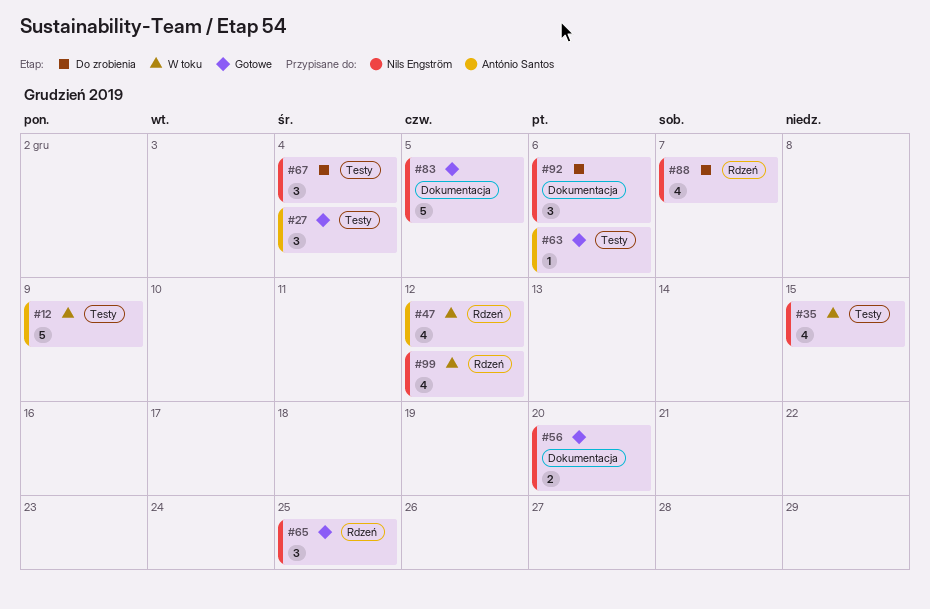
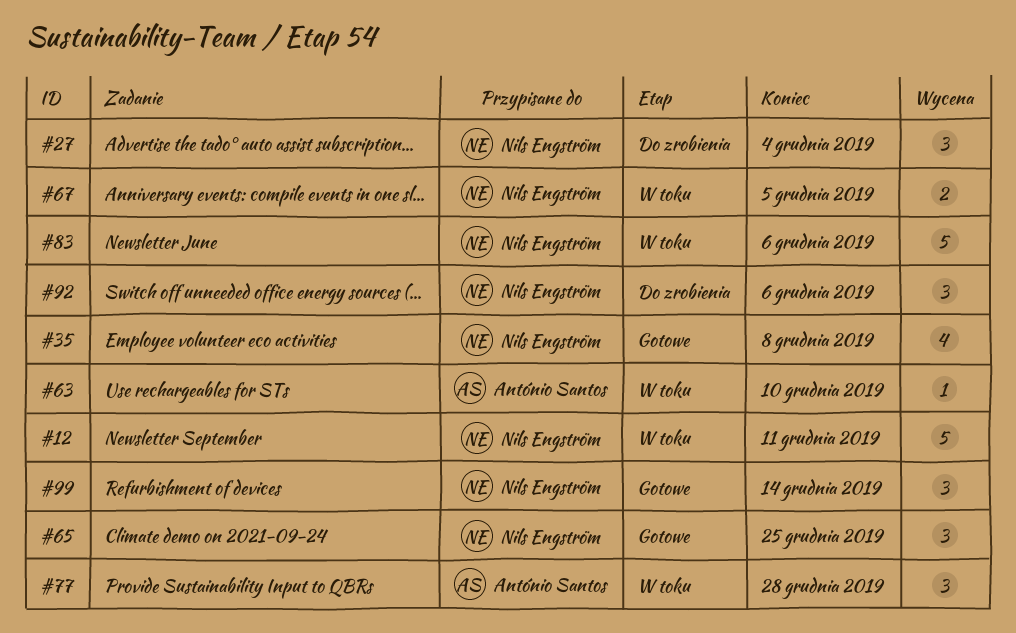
#12, owner: António Santos -> Nils Engström
#12, due: Dec 9 -> Dec 11
#27, status: Gotowe -> Do zrobienia
#27, owner: António Santos -> Nils Engström
#35, status: W toku -> Gotowe
#35, due: Dec 15 -> Dec 8
#47: present -> none
#56: present -> none
#63, status: Gotowe -> W toku
#63, due: Dec 6 -> Dec 10
#67, status: Do zrobienia -> W toku
#67, estimate: 3 -> 2
#67, due: Dec 4 -> Dec 5
#77: none -> present
#83, status: Gotowe -> W toku
#83, due: Dec 5 -> Dec 6
#88: present -> none
#99, status: W toku -> Gotowe
#99, estimate: 4 -> 3
#99, due: Dec 12 -> Dec 14

